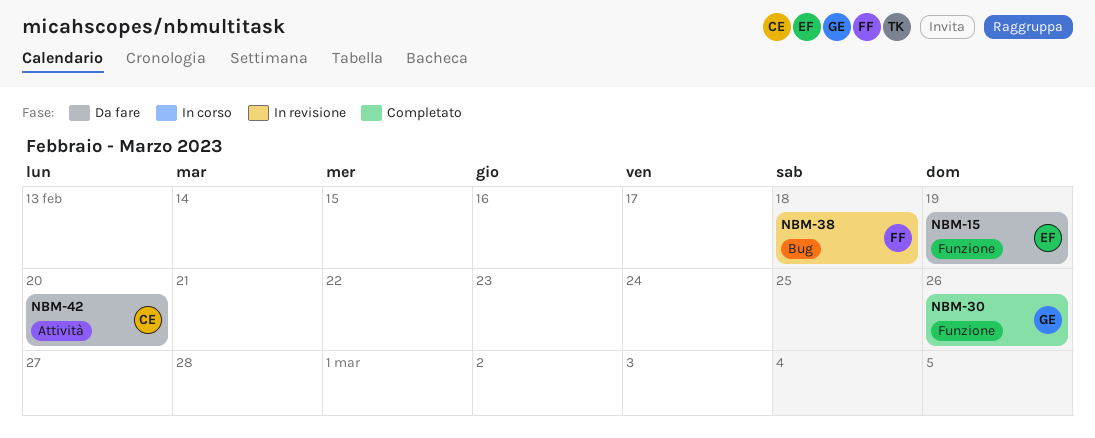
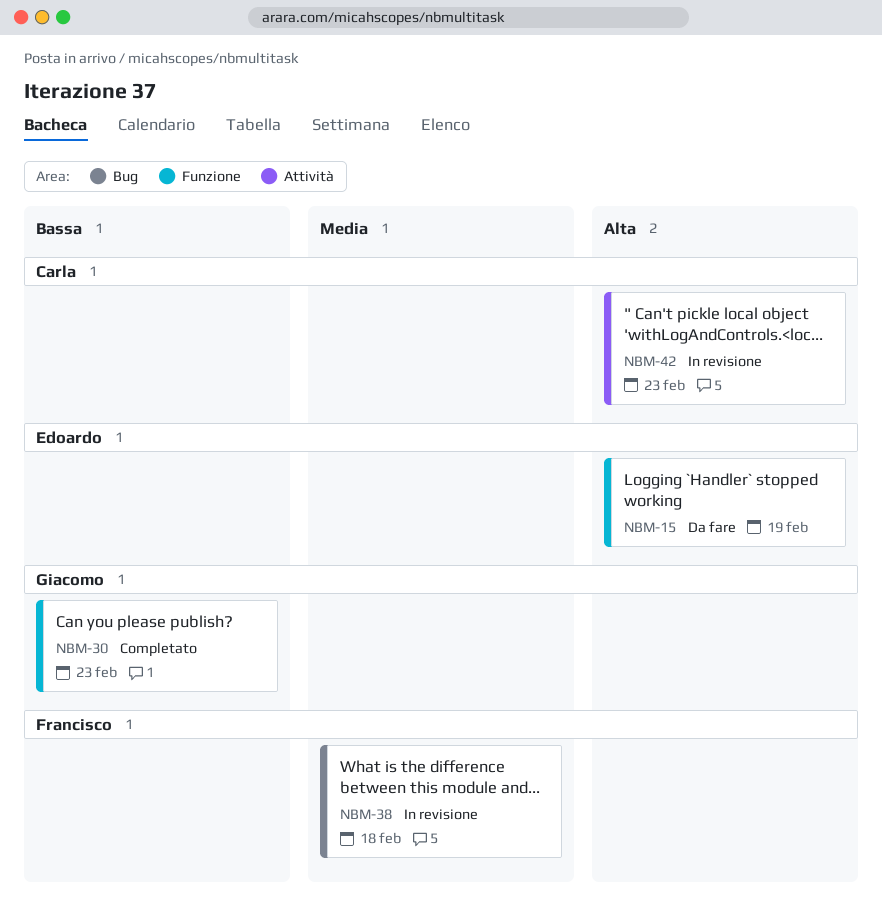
NBM-30, due: Feb 26 -> Feb 23
NBM-42, status: Da fare -> In revisione
NBM-42, due: Feb 20 -> Feb 23

